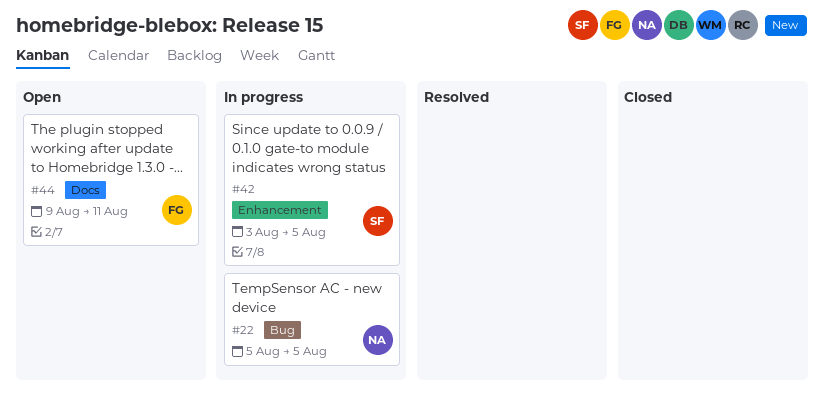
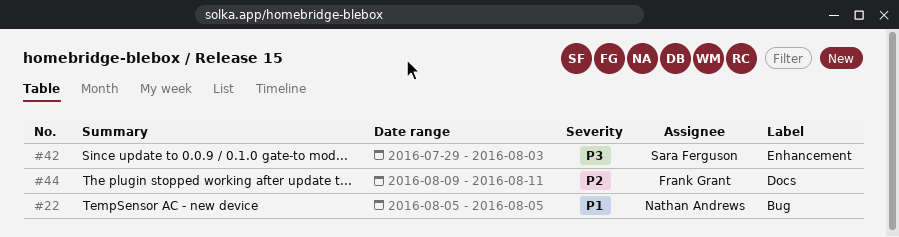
#42, start: Aug 3 -> Jul 29
#42, due: Aug 5 -> Aug 3

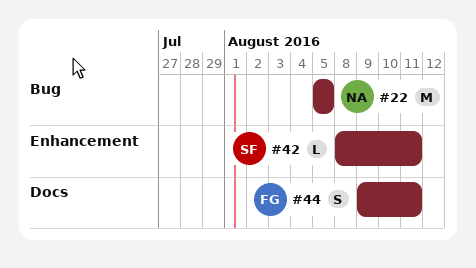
#42, start: Jul 29 -> Aug 8
#42, due: Aug 3 -> Aug 11

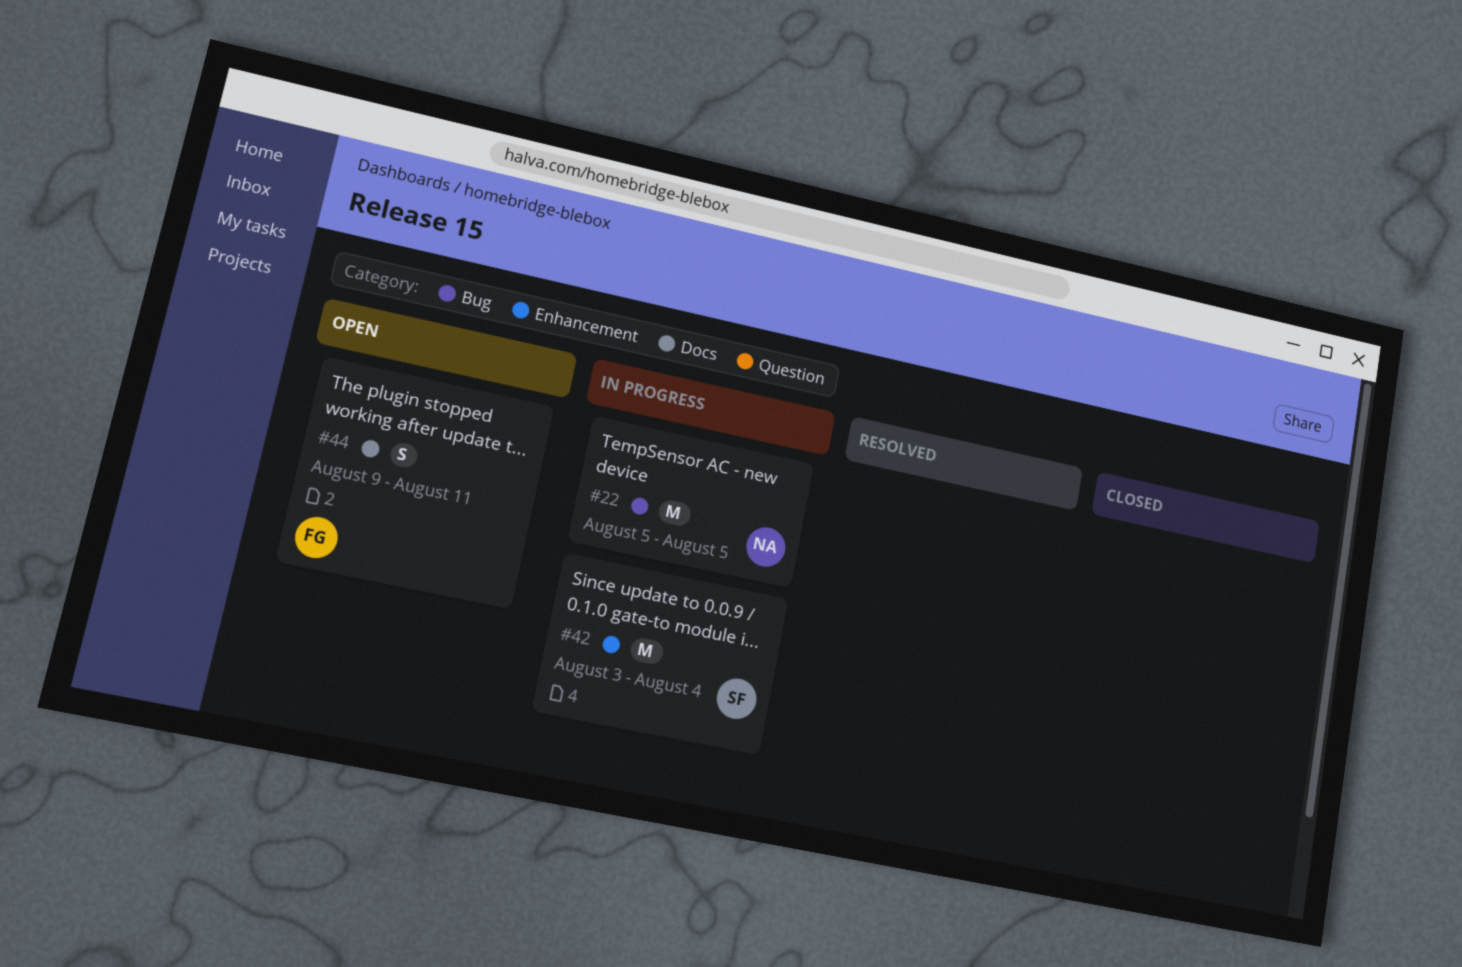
#42, estimate: L -> M
#42, start: Aug 8 -> Aug 3
#42, due: Aug 11 -> Aug 4

